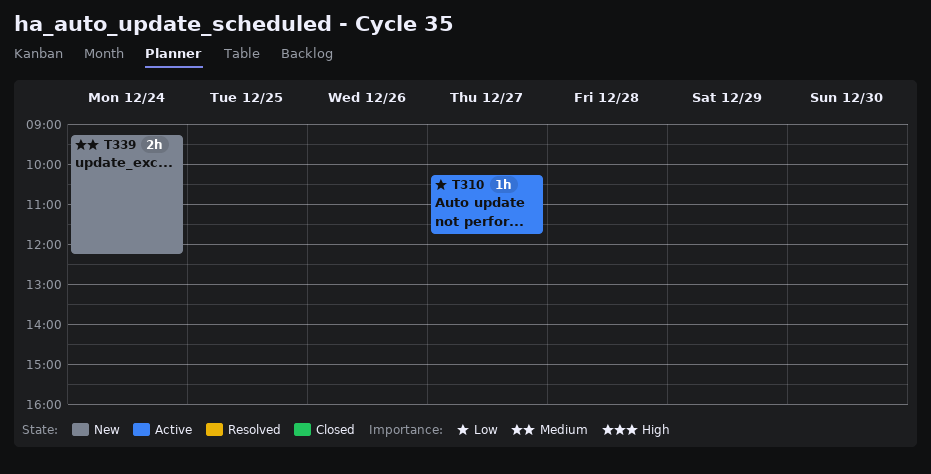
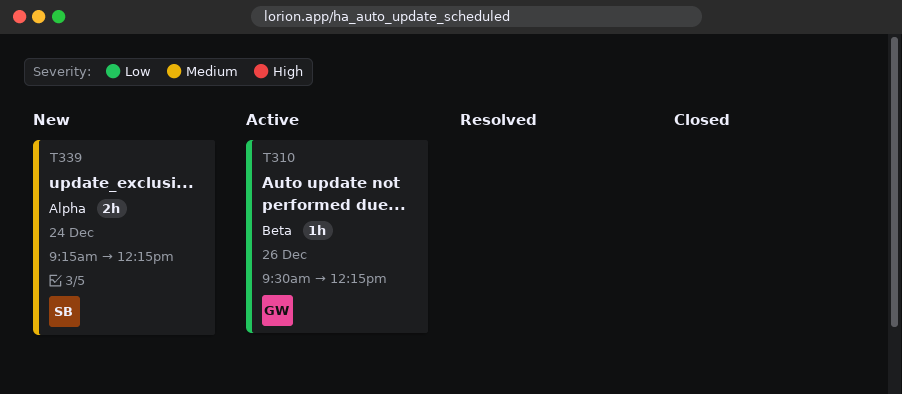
T310, day: Dec 27 -> Dec 26
T310, begins: 10:15 -> 09:30
T310, ends: 11:45 -> 12:15

